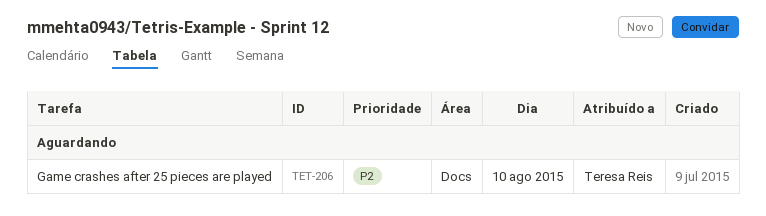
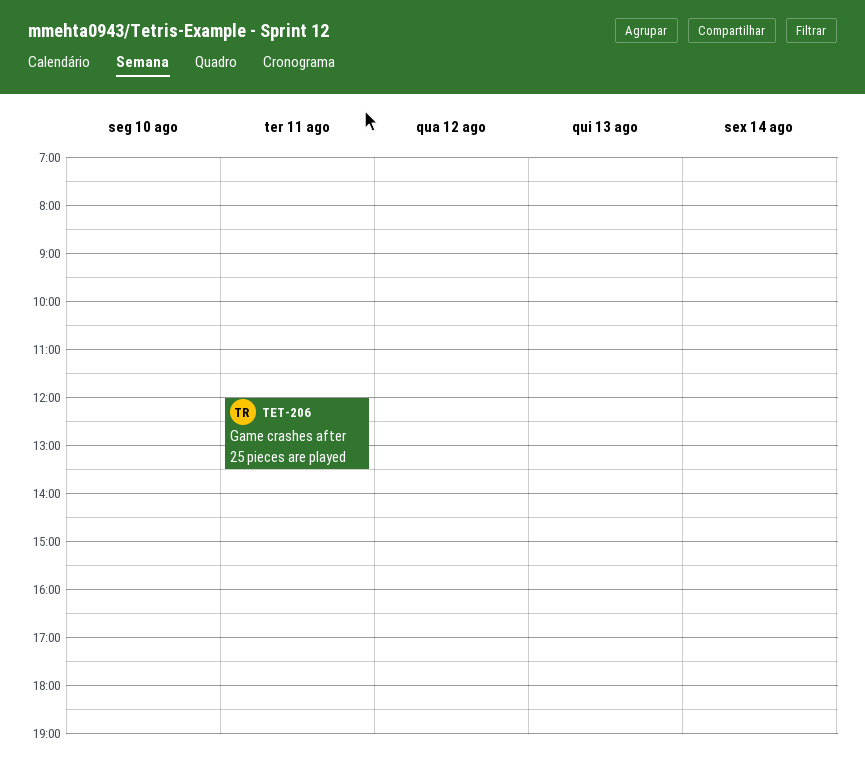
TET-206, day: Aug 10 -> Aug 11

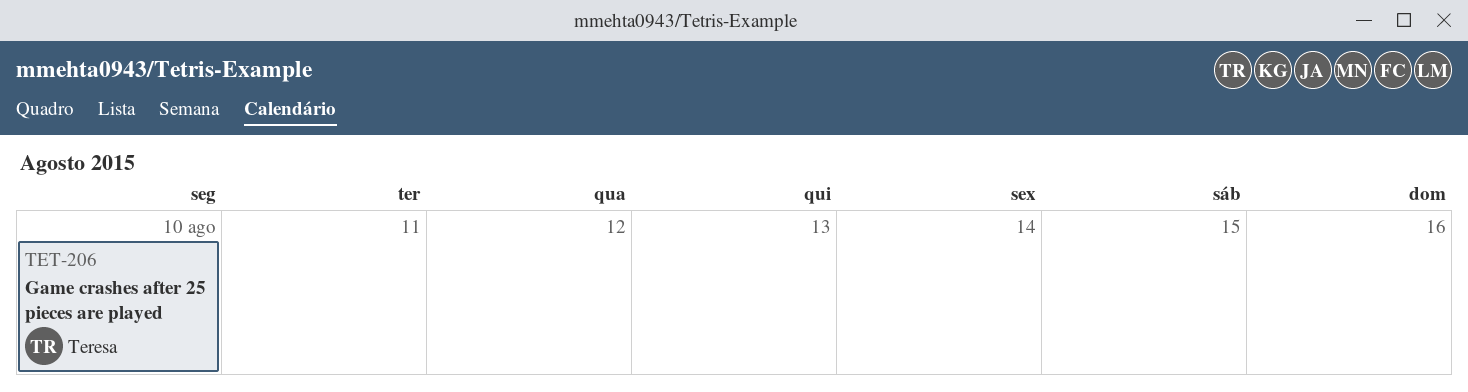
TET-206, day: Aug 11 -> Aug 10

